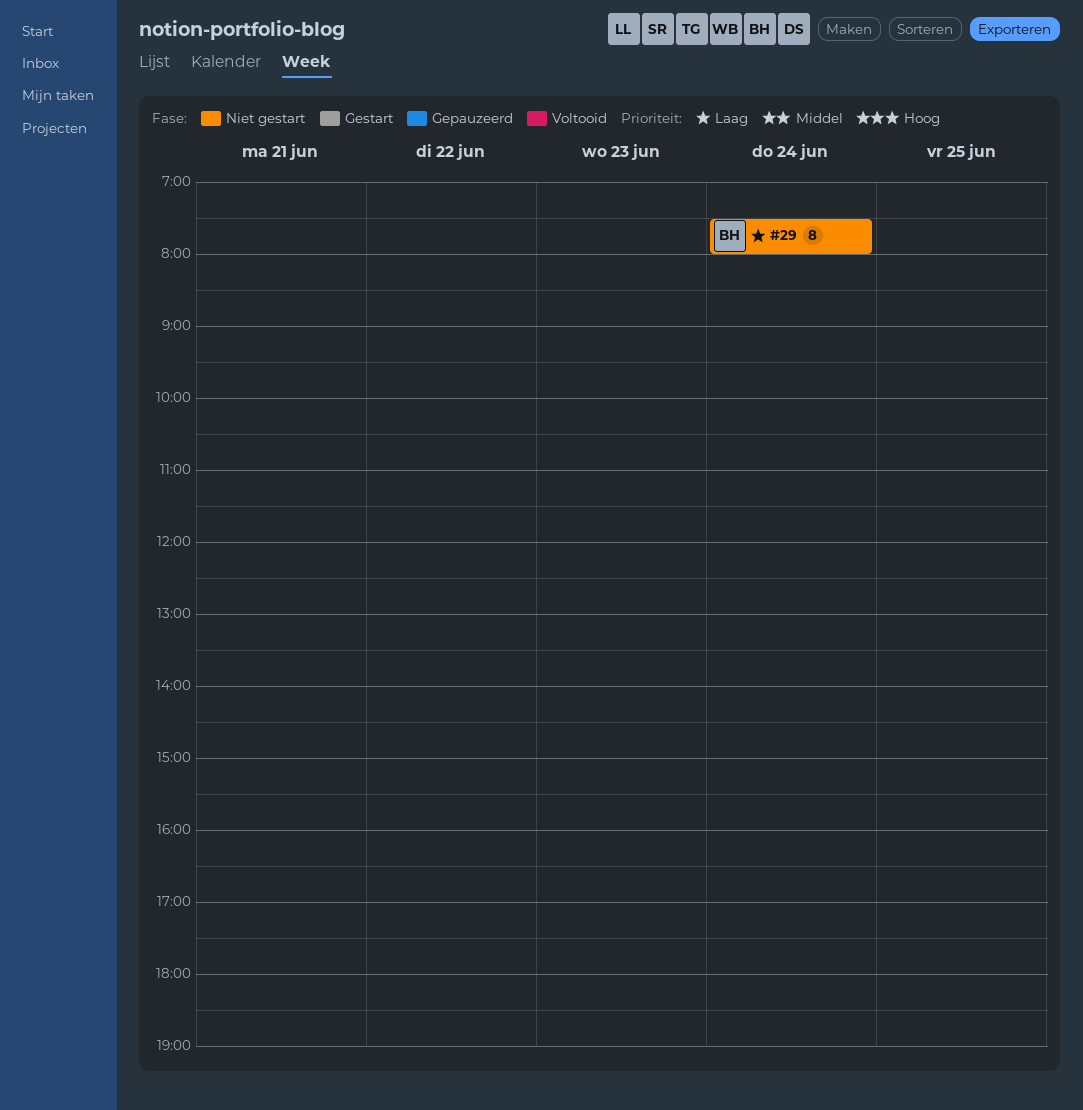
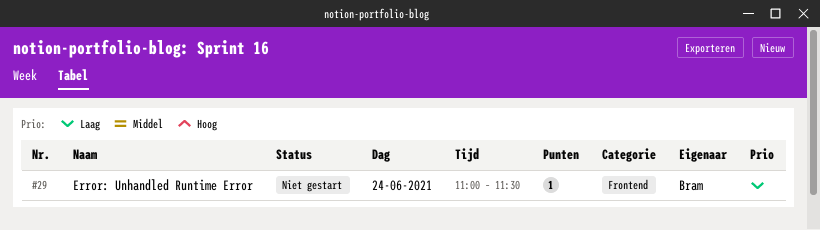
#29, estimate: 8 -> 1
#29, begins: 07:30 -> 11:00
#29, ends: 08:00 -> 11:30

